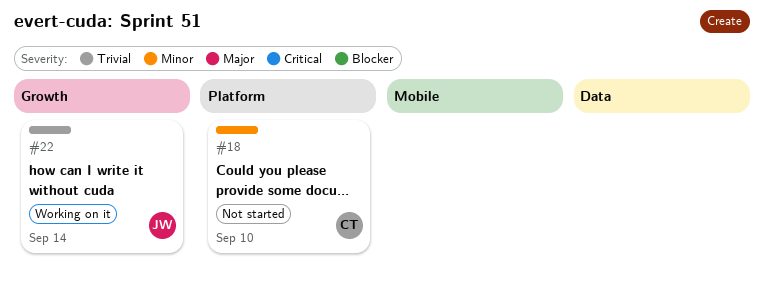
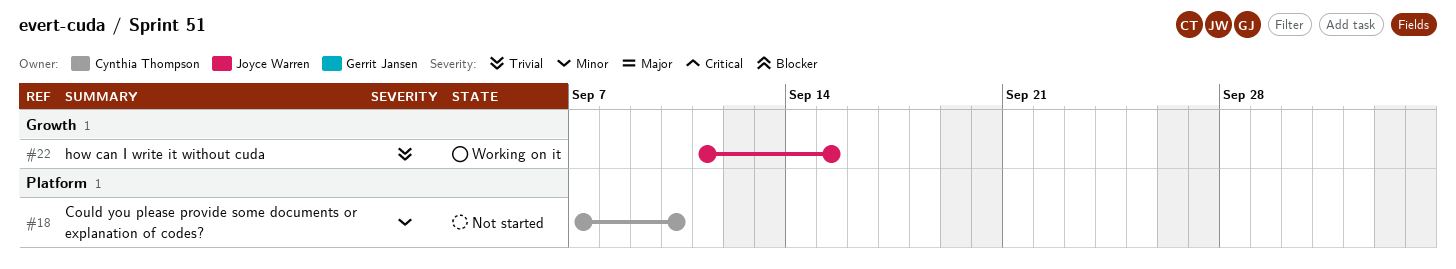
#22, due: Sep 14 -> Sep 15

